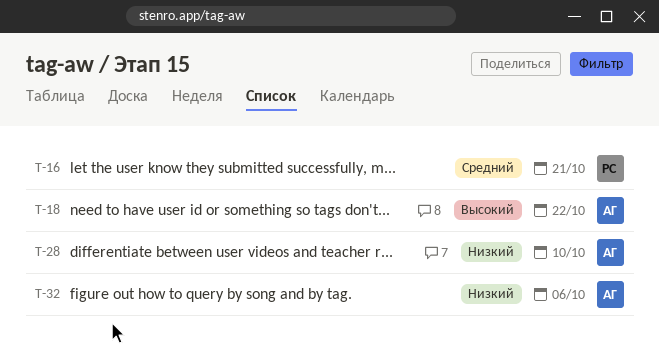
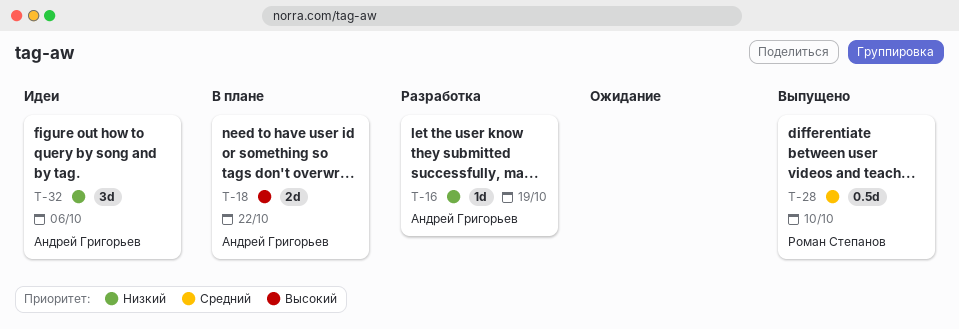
T-16, owner: Роман Степанов -> Андрей Григорьев
T-16, priority: Средний -> Низкий
T-16, due: Oct 21 -> Oct 19
T-28, owner: Андрей Григорьев -> Роман Степанов
T-28, priority: Низкий -> Средний

